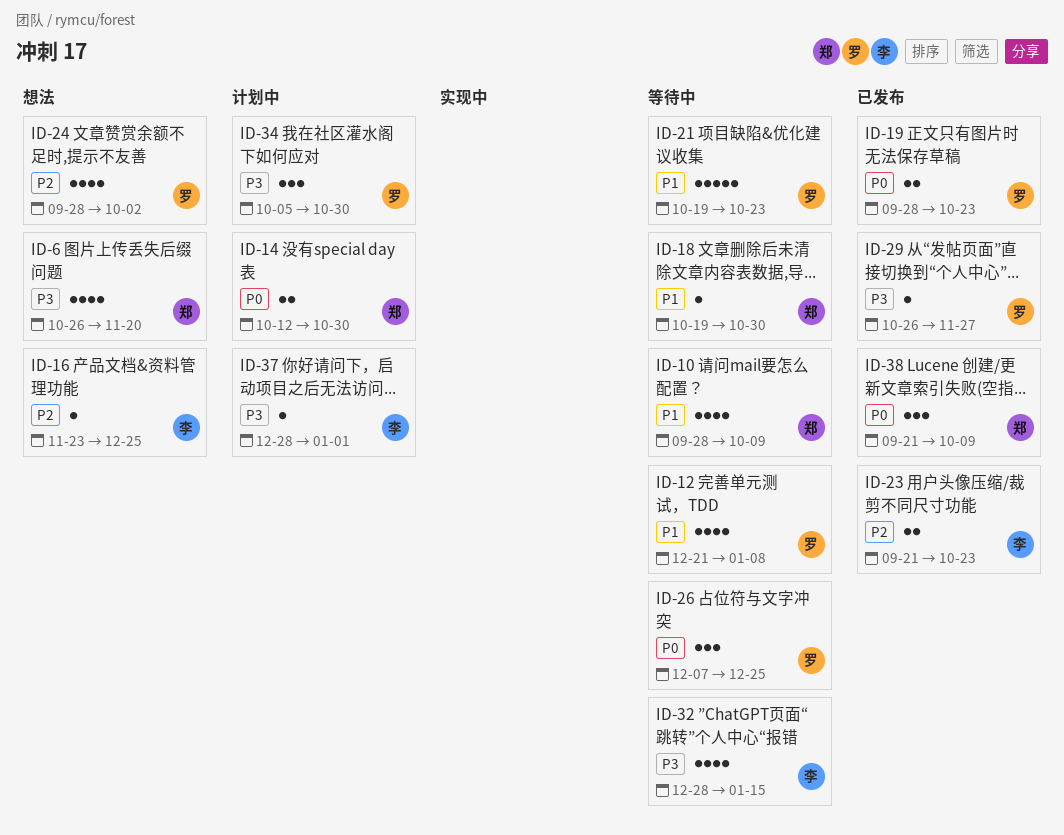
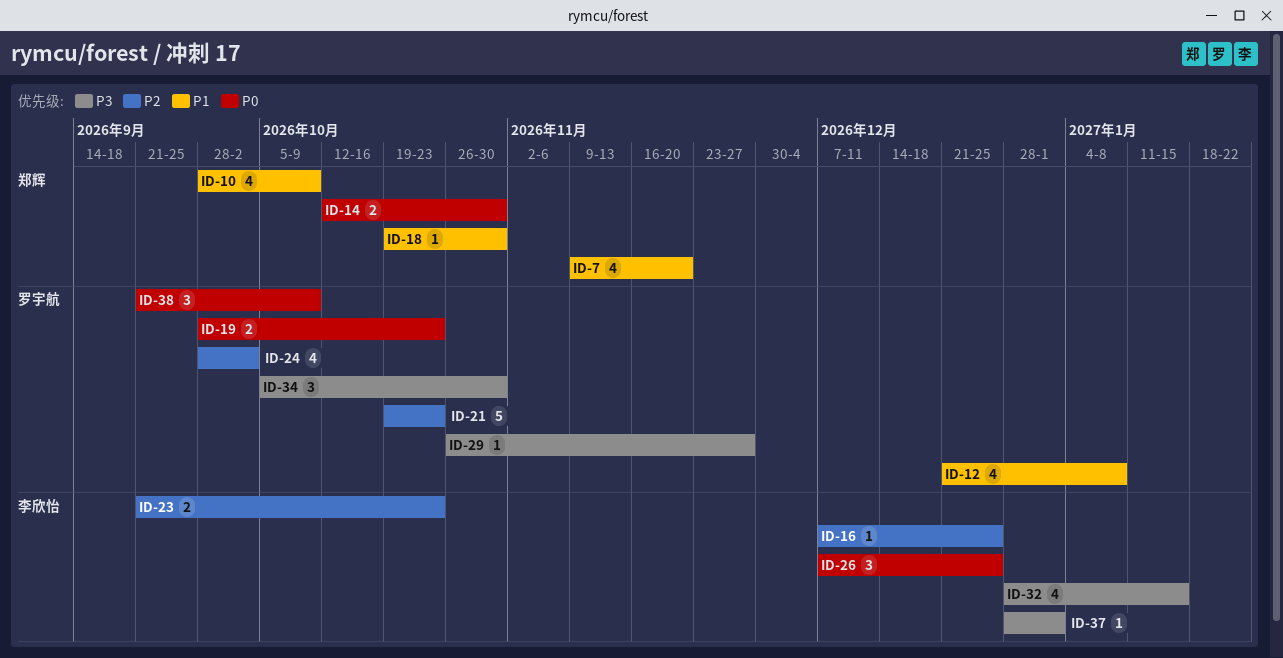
ID-6: present -> none
ID-7: none -> present
ID-16, start: Nov 23 -> Dec 7
ID-21, priority: P1 -> P2
ID-26, owner: 罗宇航 -> 李欣怡
ID-38, owner: 郑辉 -> 罗宇航

